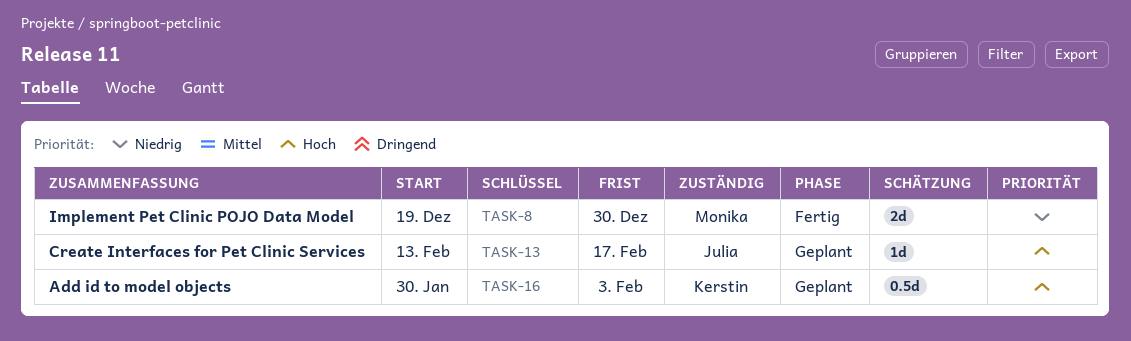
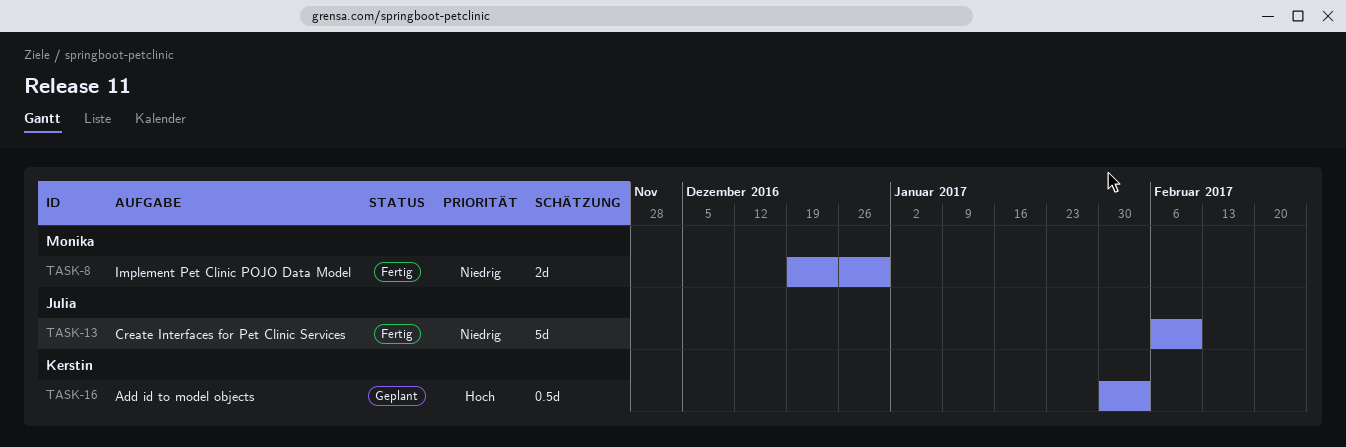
TASK-13, status: Geplant -> Fertig
TASK-13, priority: Hoch -> Niedrig
TASK-13, estimate: 1d -> 5d
TASK-13, start: Feb 13 -> Feb 6
TASK-13, due: Feb 17 -> Feb 10

